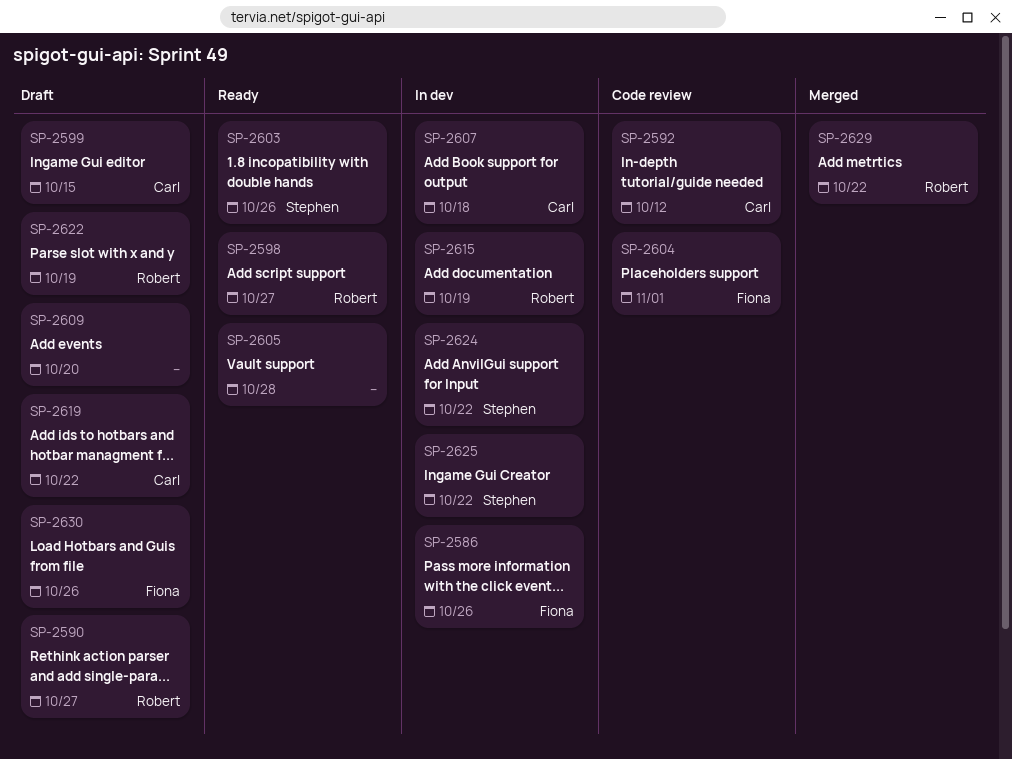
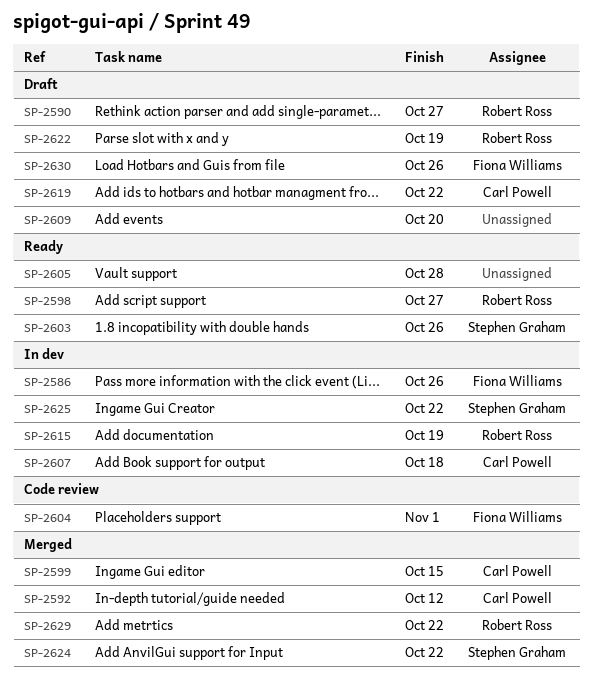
SP-2592, status: Code review -> Merged
SP-2599, status: Draft -> Merged
SP-2624, status: In dev -> Merged

